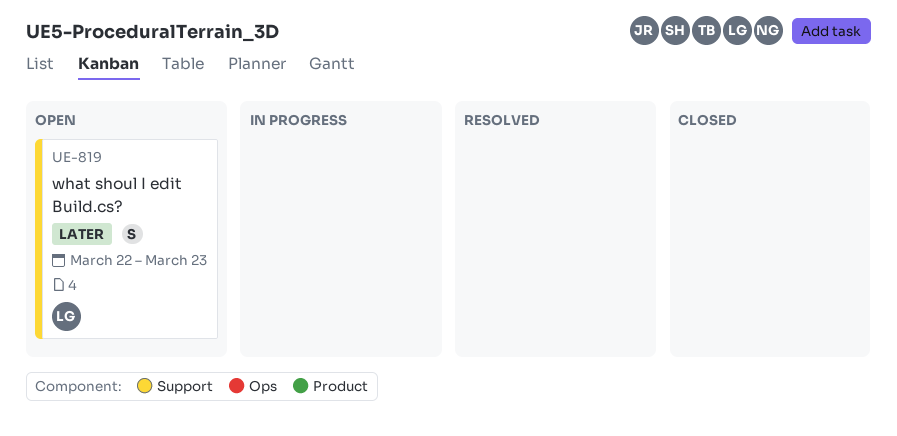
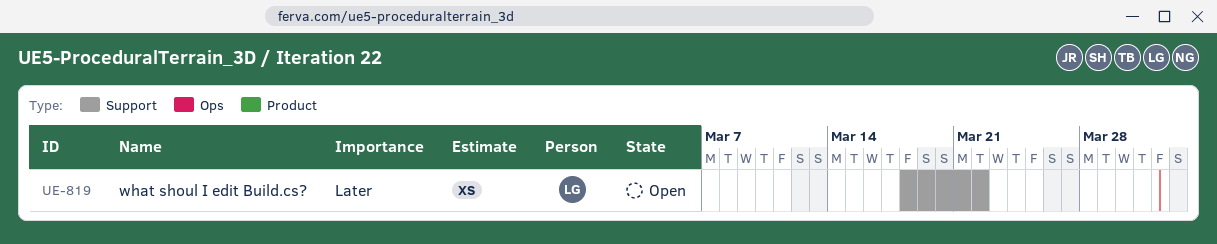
UE-819, estimate: S -> XS
UE-819, start: Mar 22 -> Mar 18
UE-819, due: Mar 23 -> Mar 22

